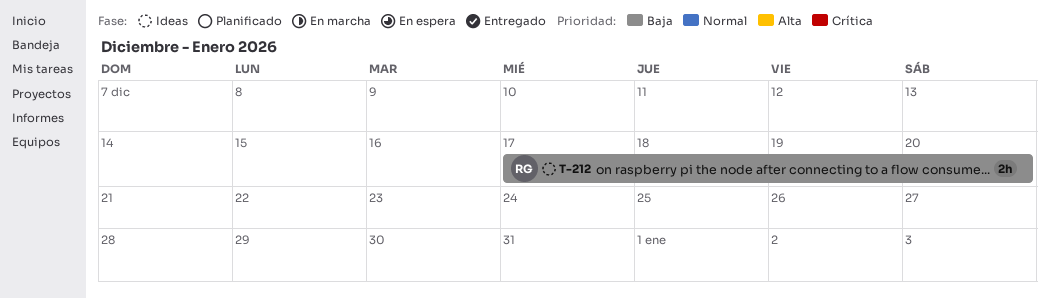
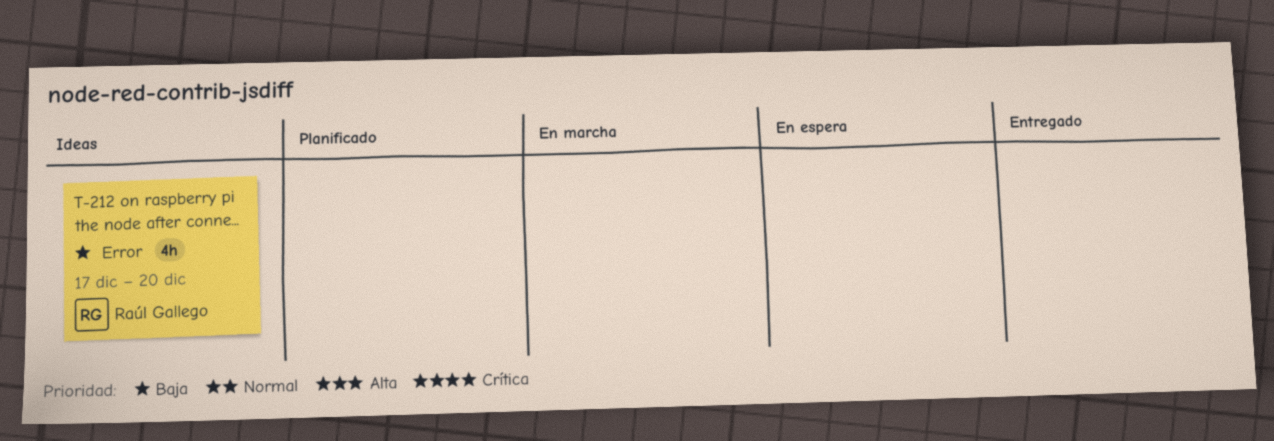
T-212, estimate: 2h -> 4h

